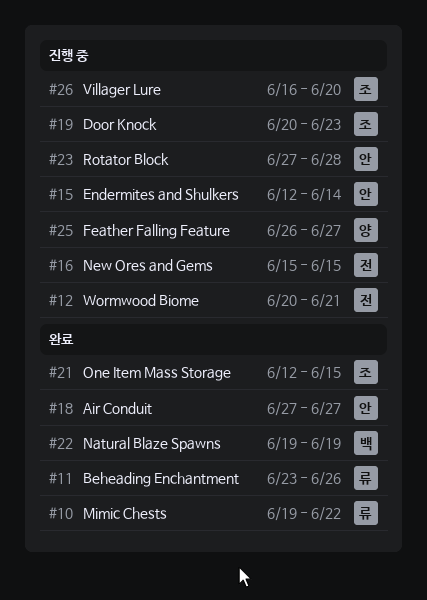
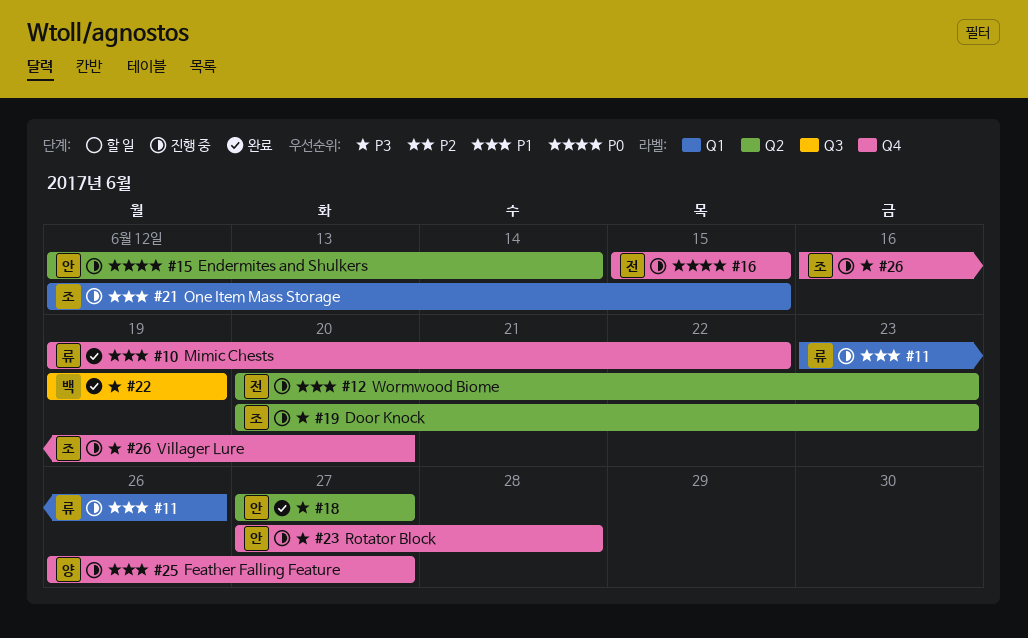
#11, status: 완료 -> 진행 중
#12, due: Jun 21 -> Jun 23
#21, status: 완료 -> 진행 중

